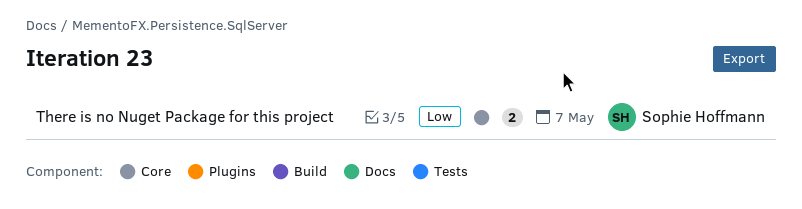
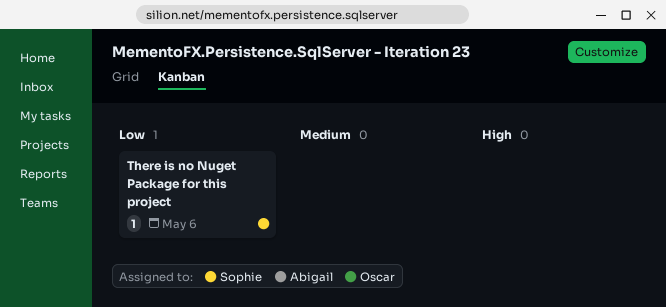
There is no Nuget Package for this project, estimate: 2 -> 1
There is no Nuget Package for this project, due: May 7 -> May 6

